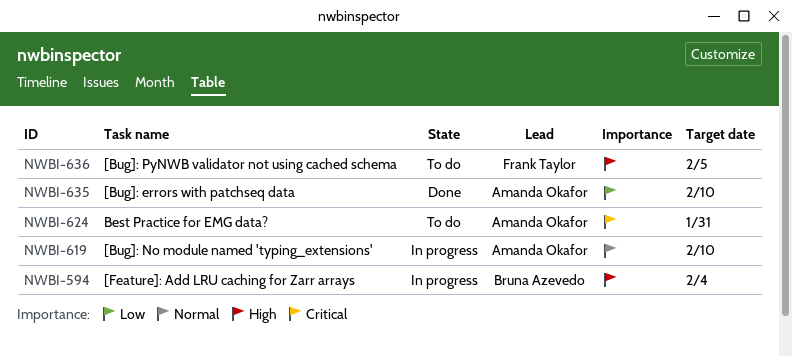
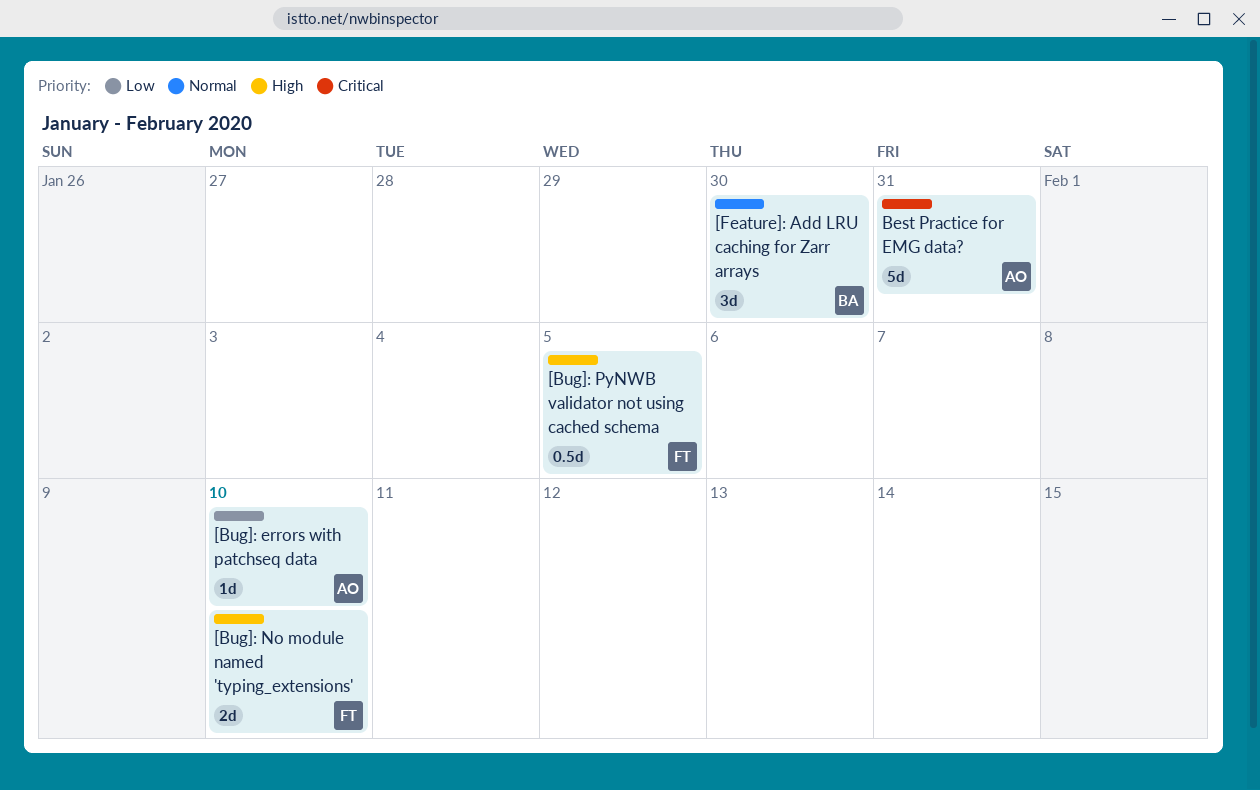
[Bug]: No module named 'typing_extensions', owner: Amanda Okafor -> Frank Taylor
[Bug]: No module named 'typing_extensions', priority: Normal -> High
[Feature]: Add LRU caching for Zarr arrays, priority: High -> Normal
[Feature]: Add LRU caching for Zarr arrays, due: Feb 4 -> Jan 30

